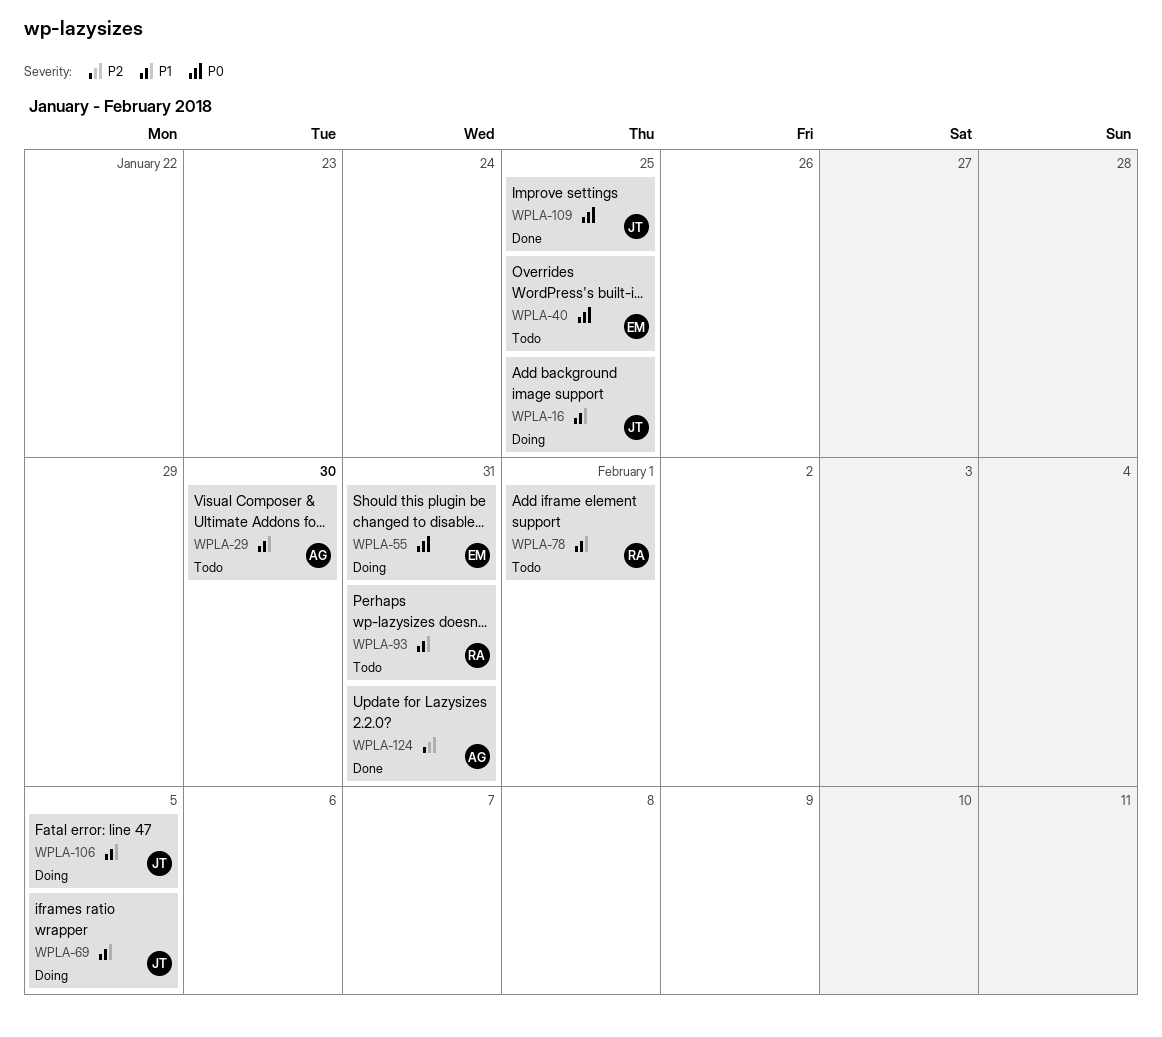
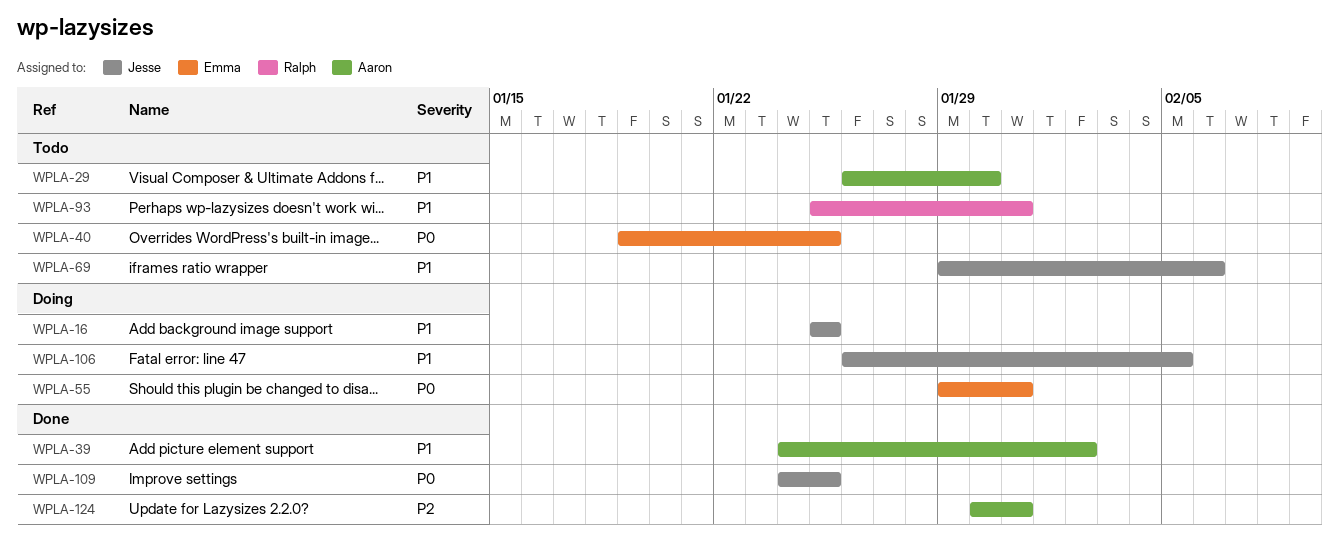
WPLA-39: none -> present
WPLA-69, status: Doing -> Todo
WPLA-69, due: Feb 5 -> Feb 6
WPLA-78: present -> none

